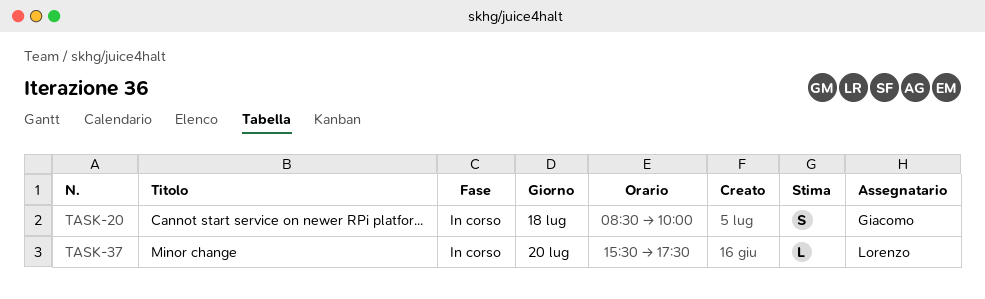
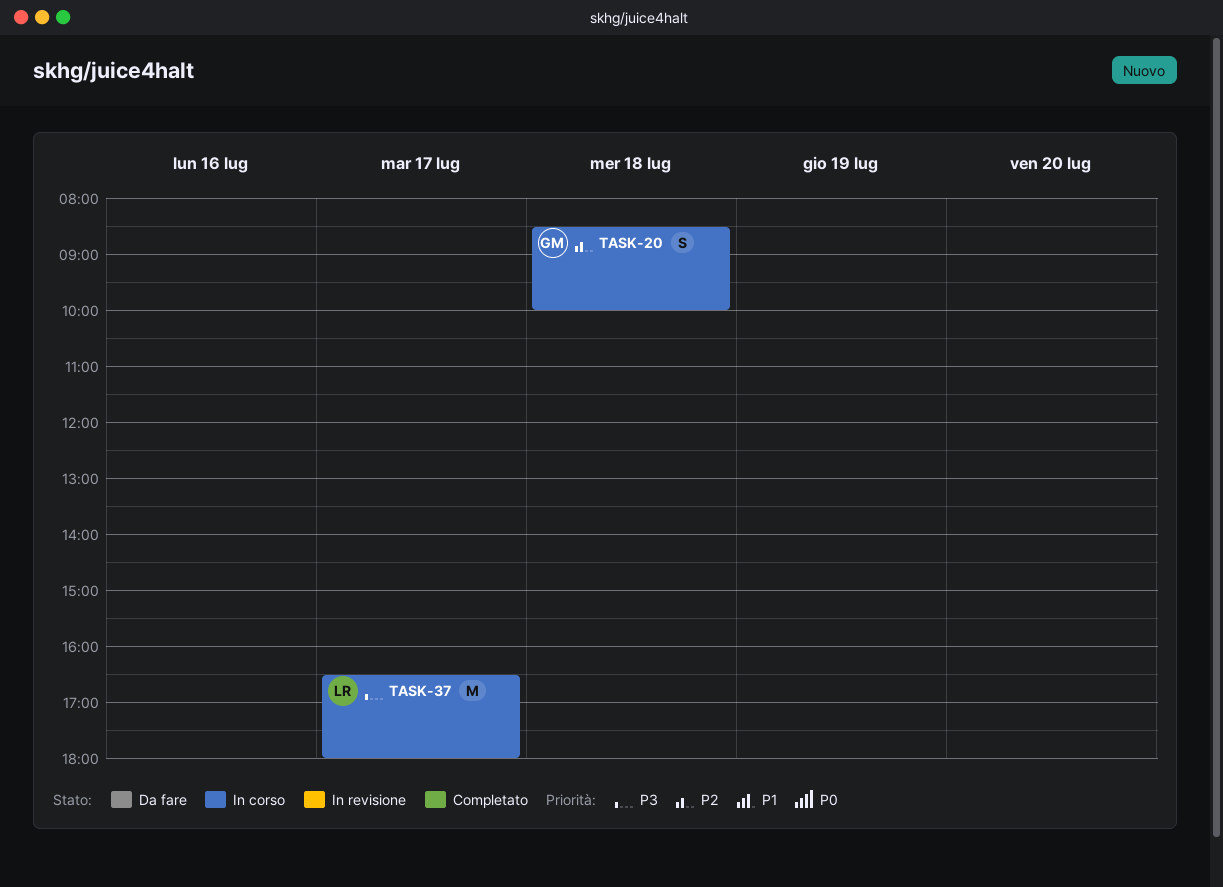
TASK-37, estimate: L -> M
TASK-37, day: Jul 20 -> Jul 17
TASK-37, begins: 15:30 -> 16:30
TASK-37, ends: 17:30 -> 18:00

